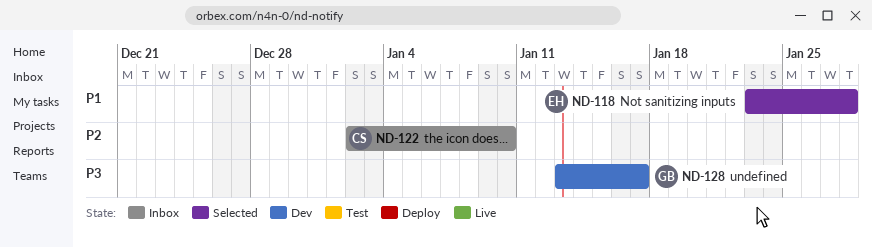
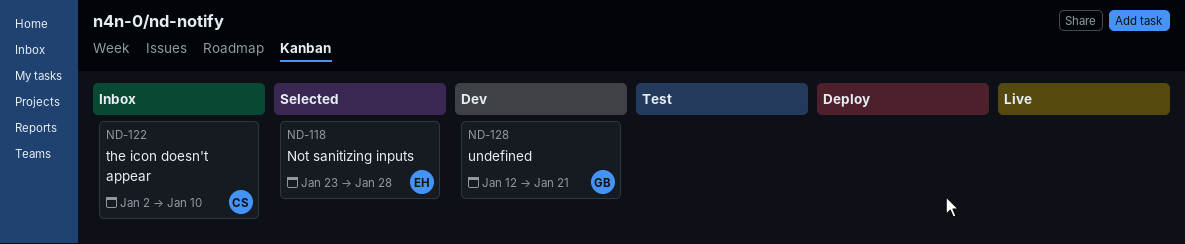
ND-128, start: Jan 13 -> Jan 12
ND-128, due: Jan 17 -> Jan 21

